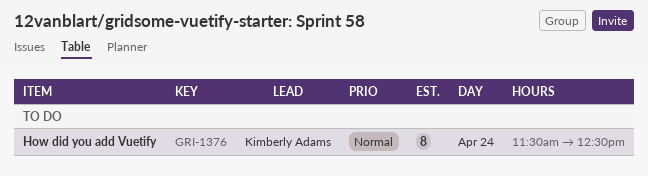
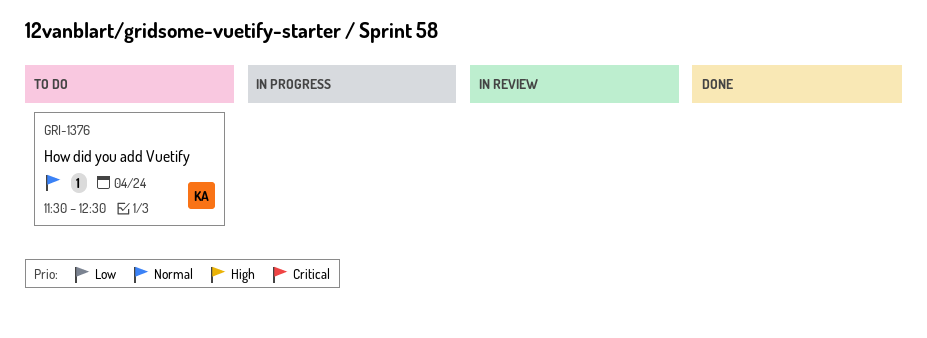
GRI-1376, estimate: 8 -> 1

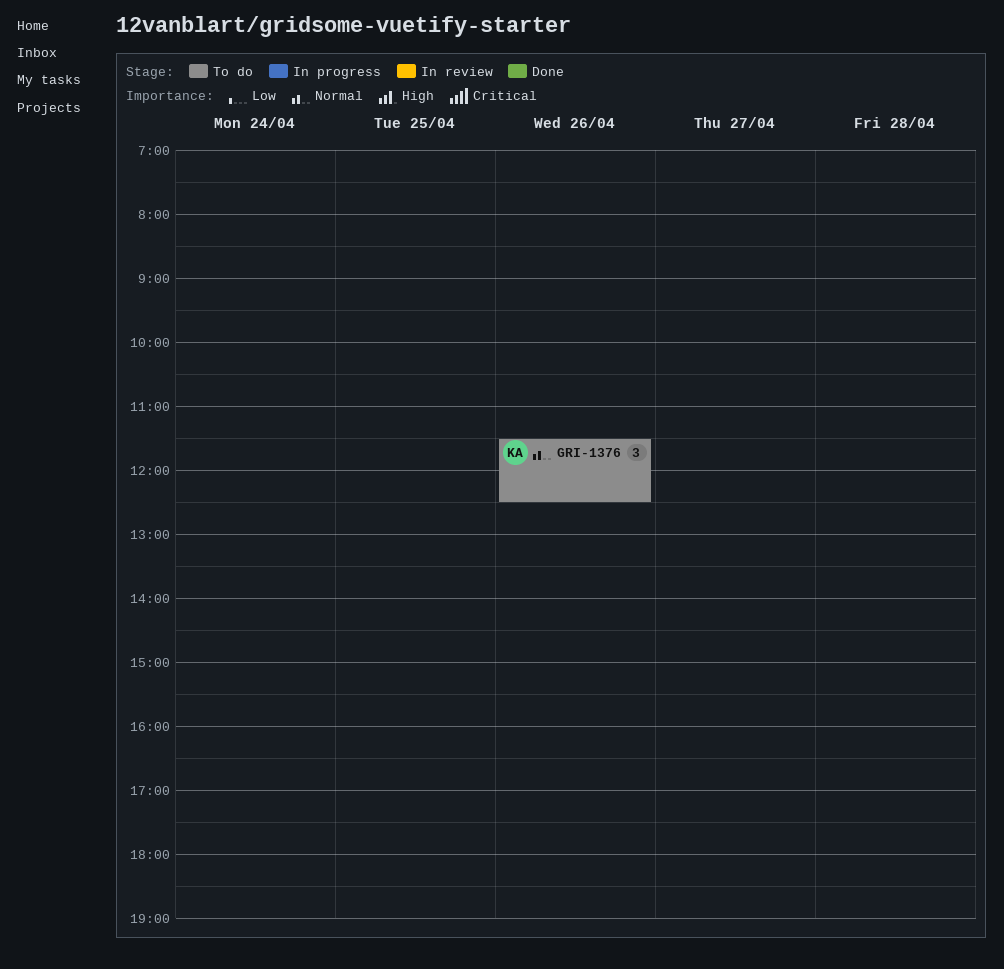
GRI-1376, estimate: 1 -> 3
GRI-1376, day: Apr 24 -> Apr 26

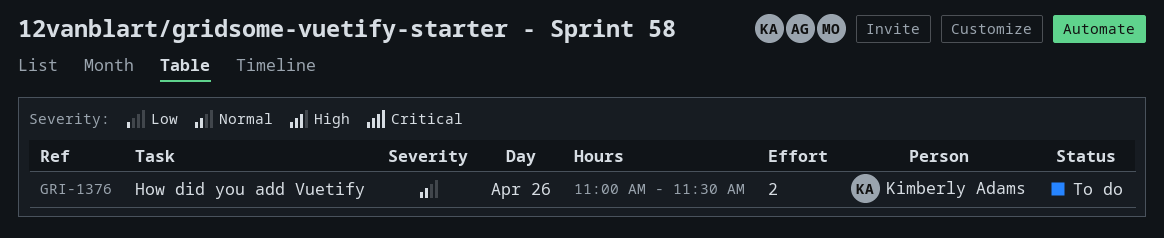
GRI-1376, estimate: 3 -> 2
GRI-1376, begins: 11:30 -> 11:00
GRI-1376, ends: 12:30 -> 11:30

